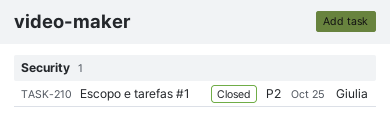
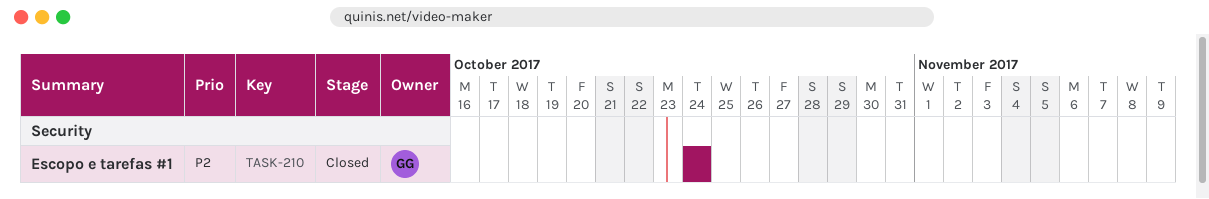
TASK-210, due: Oct 25 -> Oct 24

